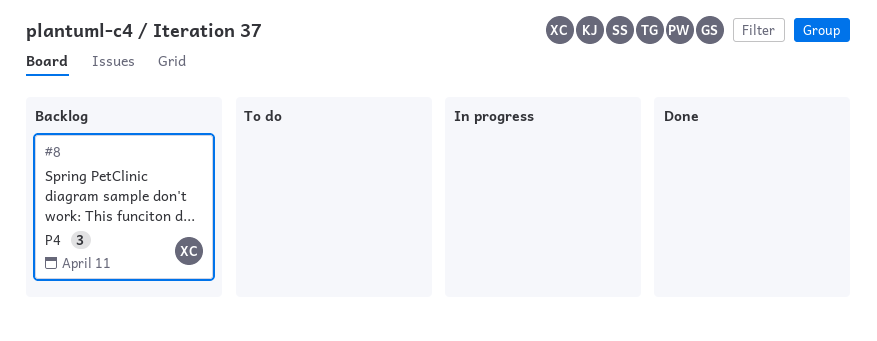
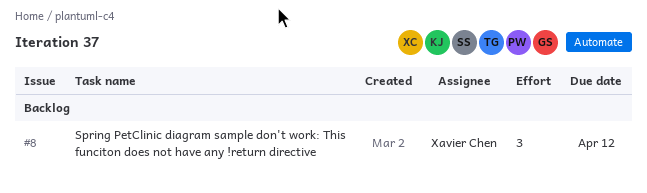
#8, due: Apr 11 -> Apr 12

